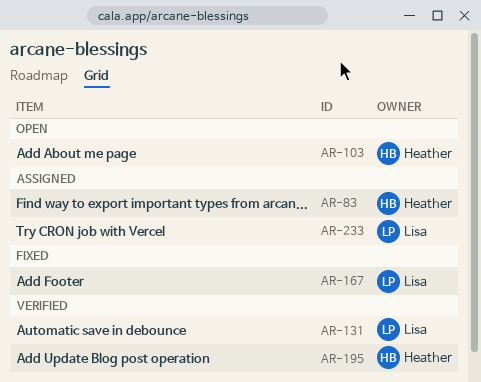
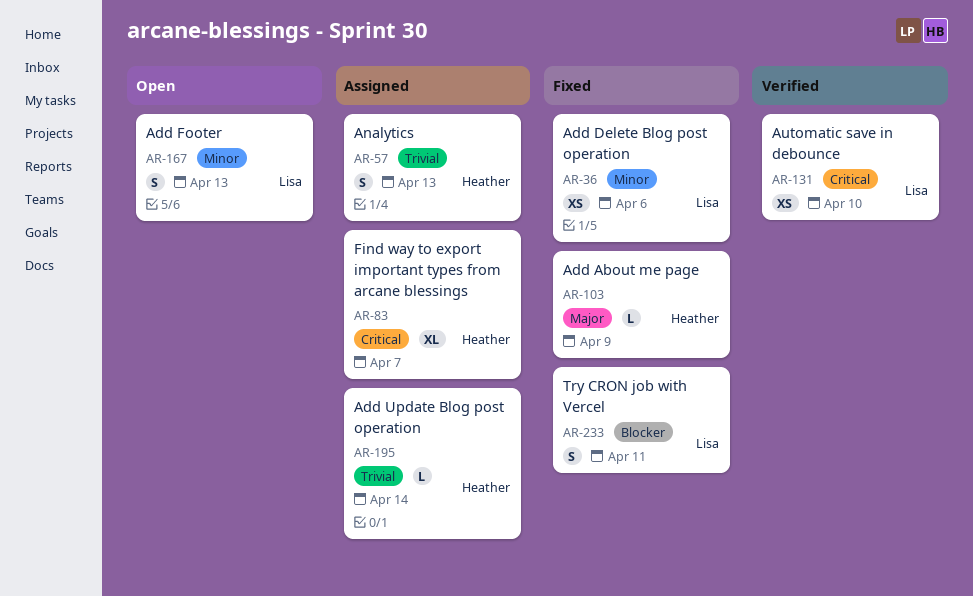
AR-36: none -> present
AR-57: none -> present
AR-103, status: Open -> Fixed
AR-167, status: Fixed -> Open
AR-195, status: Verified -> Assigned
AR-233, status: Assigned -> Fixed

